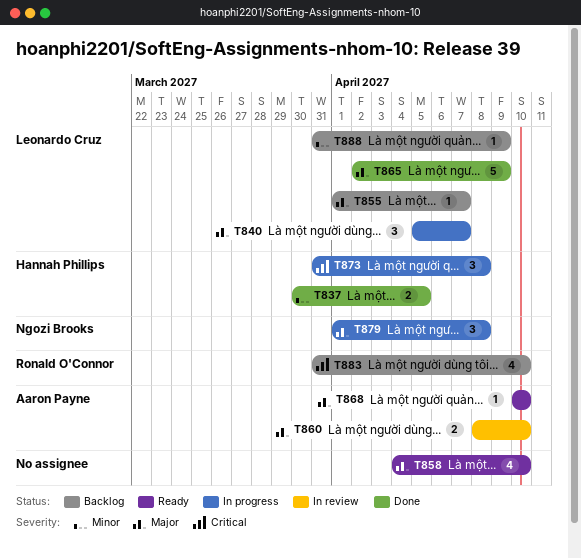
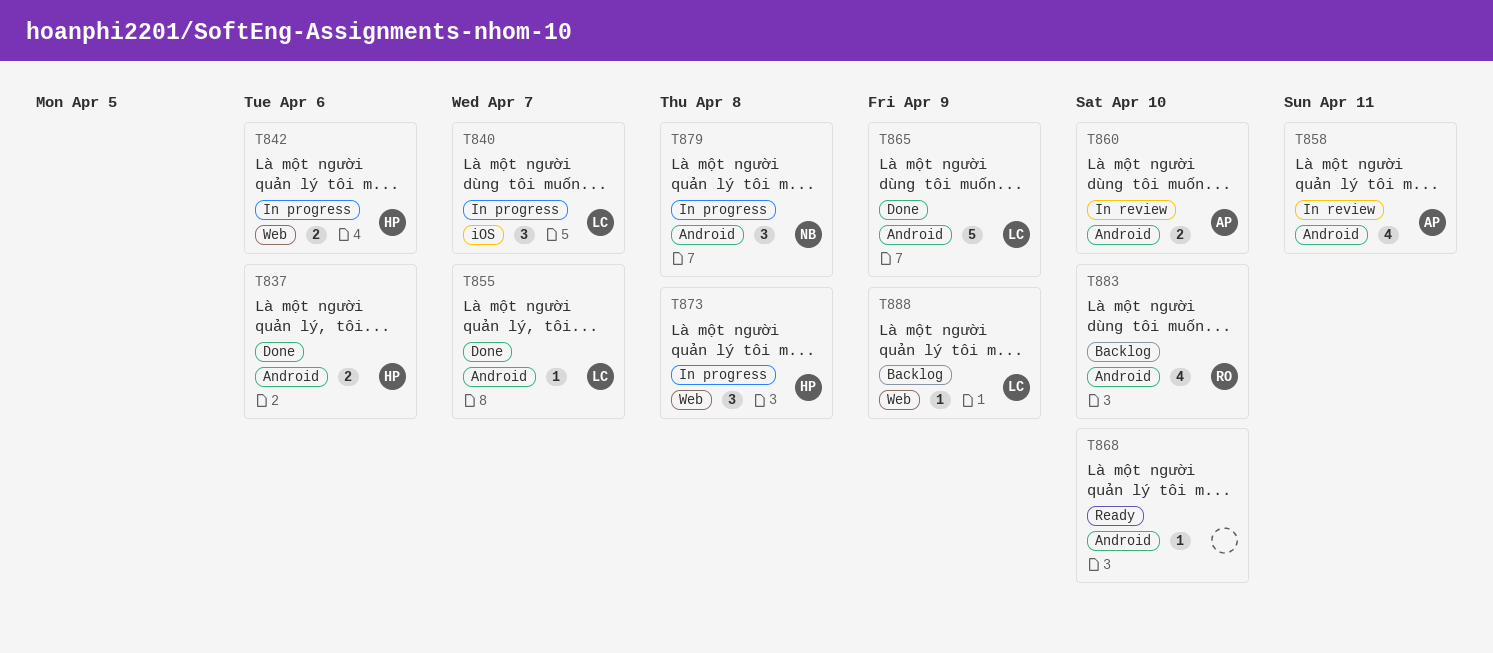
T837, due: Apr 5 -> Apr 6
T842: none -> present
T855, status: Backlog -> Done
T858, status: Ready -> In review
T858, owner: none -> Aaron Payne
T858, due: Apr 10 -> Apr 11
T868, owner: Aaron Payne -> none

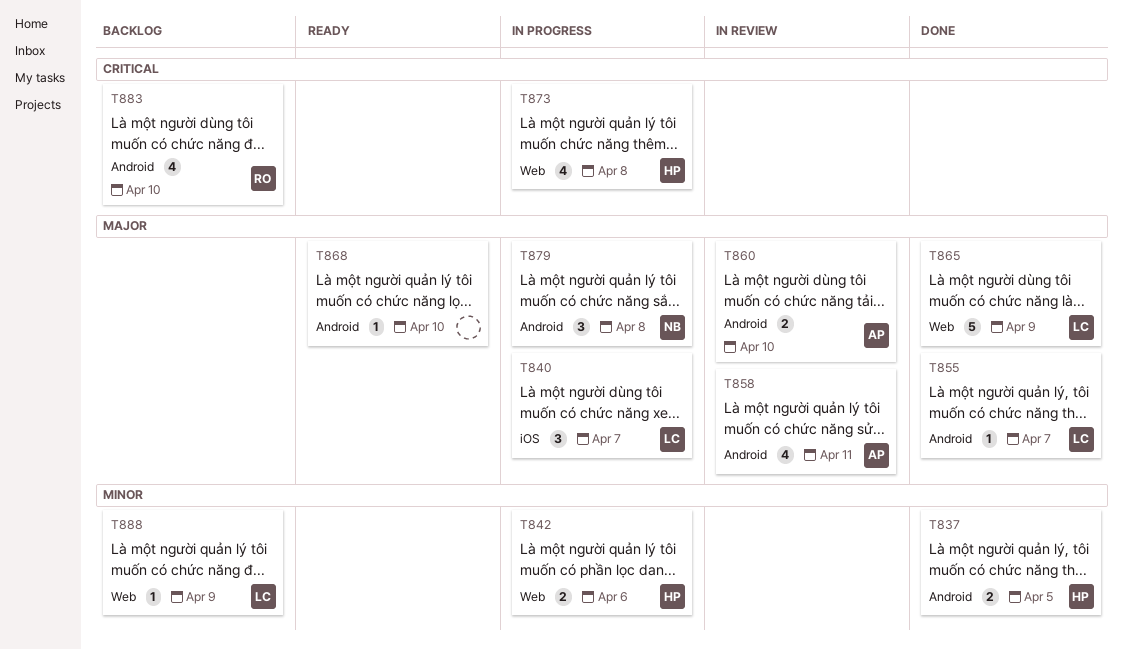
T837, due: Apr 6 -> Apr 5
T865, label: Android -> Web
T873, estimate: 3 -> 4

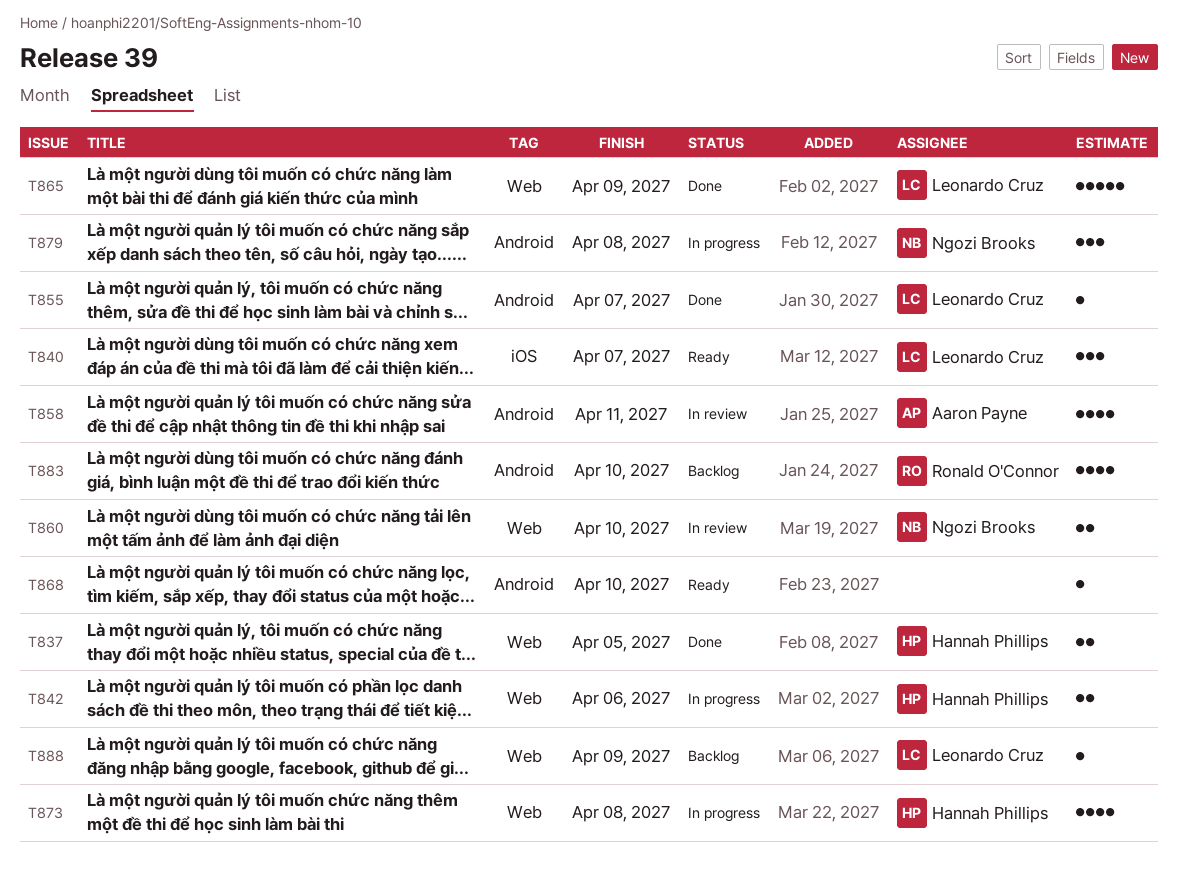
T837, label: Android -> Web
T840, status: In progress -> Ready
T860, owner: Aaron Payne -> Ngozi Brooks
T860, label: Android -> Web

